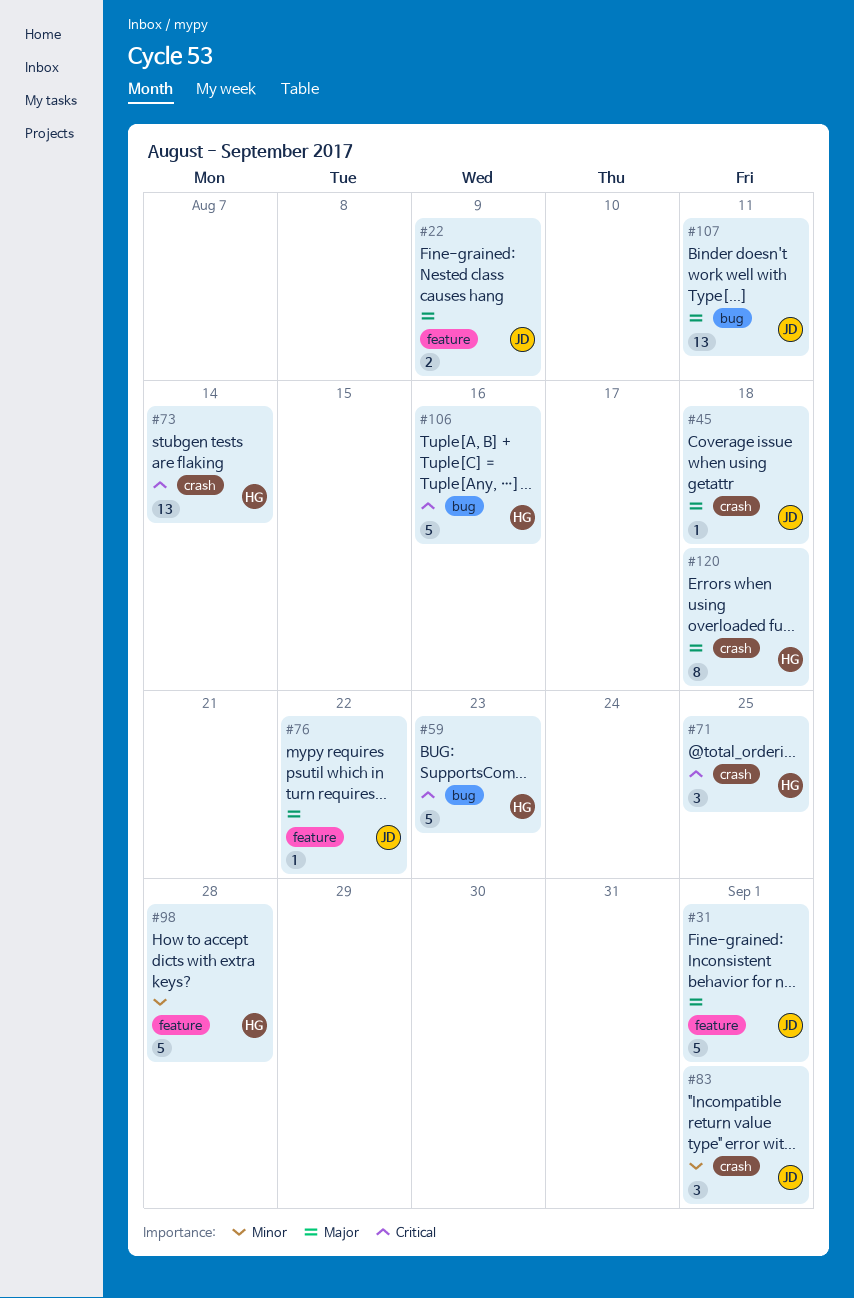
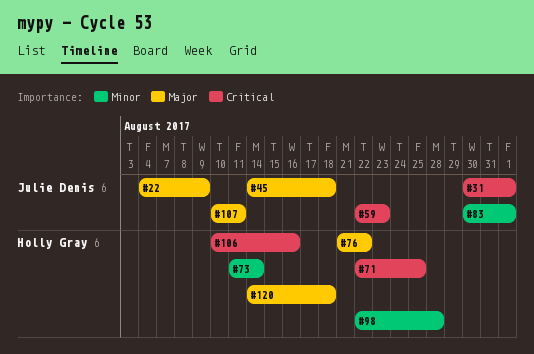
#31, priority: Major -> Critical
#59, owner: Holly Gray -> Julie Denis
#73, priority: Critical -> Minor
#76, owner: Julie Denis -> Holly Gray

